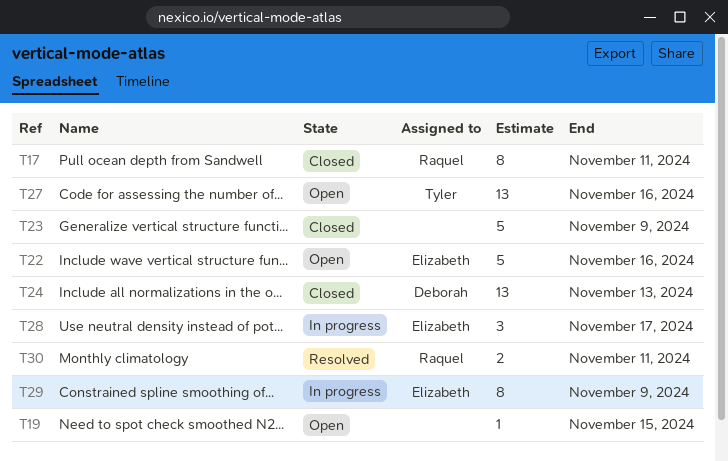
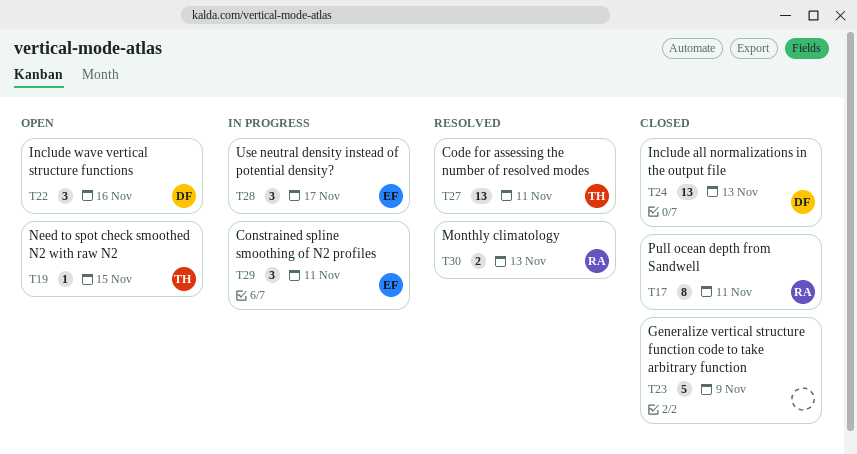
T19, owner: none -> Tyler
T22, owner: Elizabeth -> Deborah
T22, estimate: 5 -> 3
T27, status: Open -> Resolved
T27, due: Nov 16 -> Nov 11
T29, estimate: 8 -> 3
T29, due: Nov 9 -> Nov 11
T30, due: Nov 11 -> Nov 13

